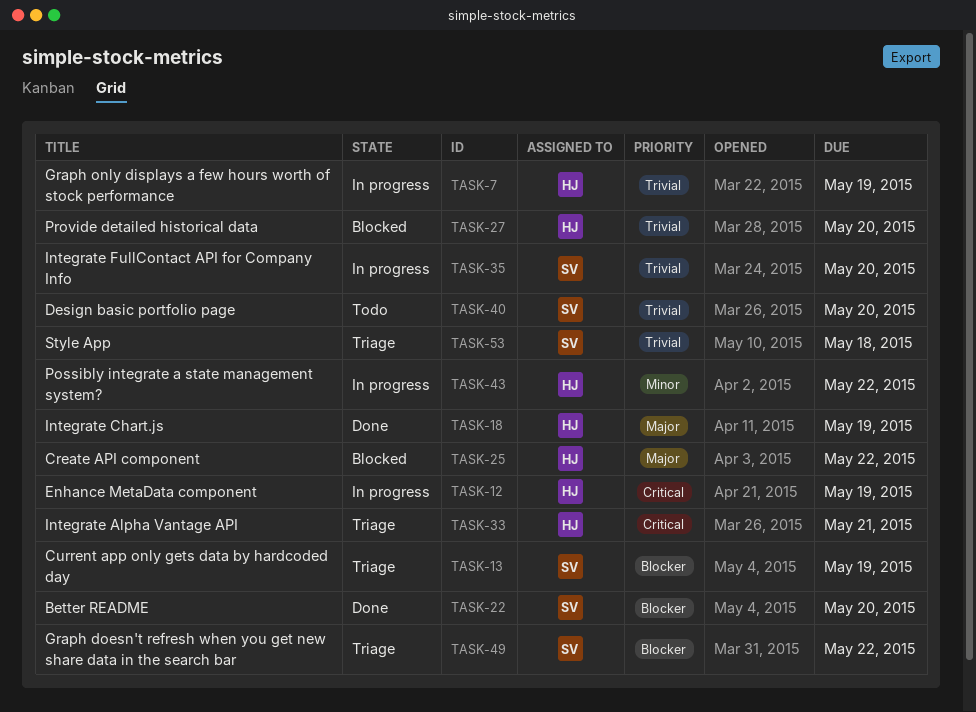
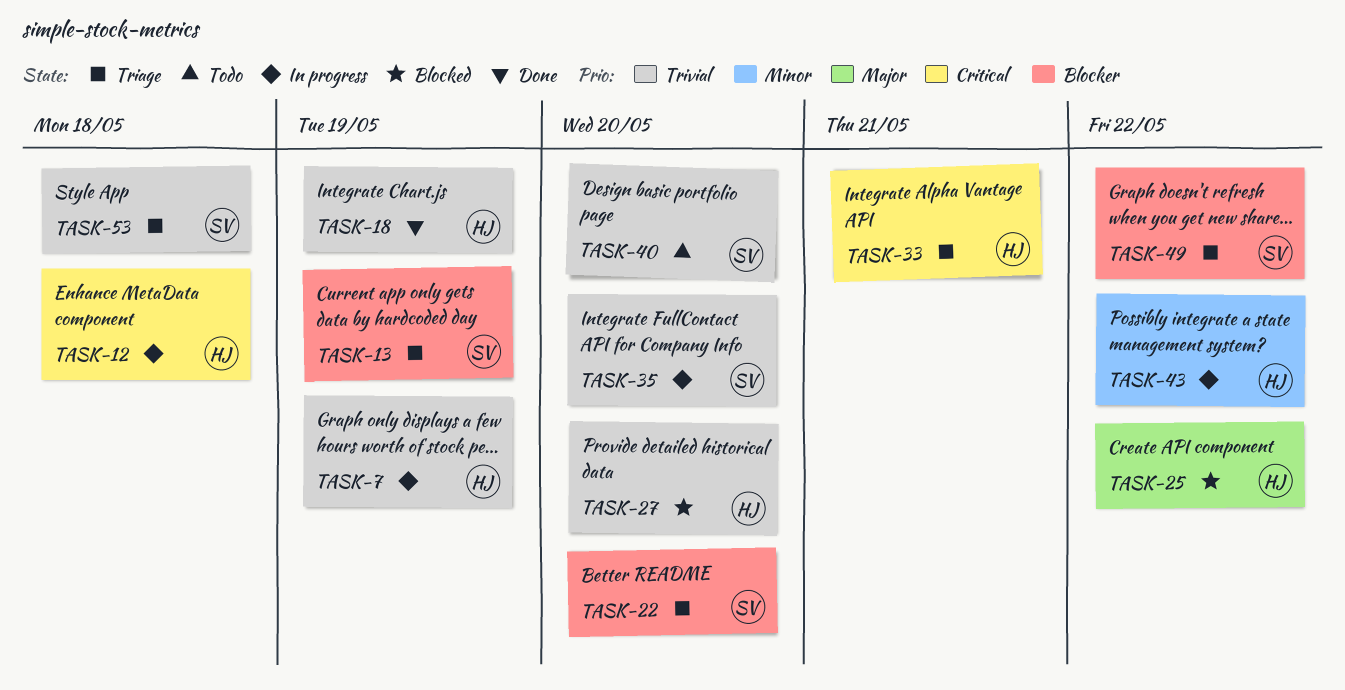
TASK-12, due: May 19 -> May 18
TASK-18, priority: Major -> Trivial
TASK-22, status: Done -> Triage

